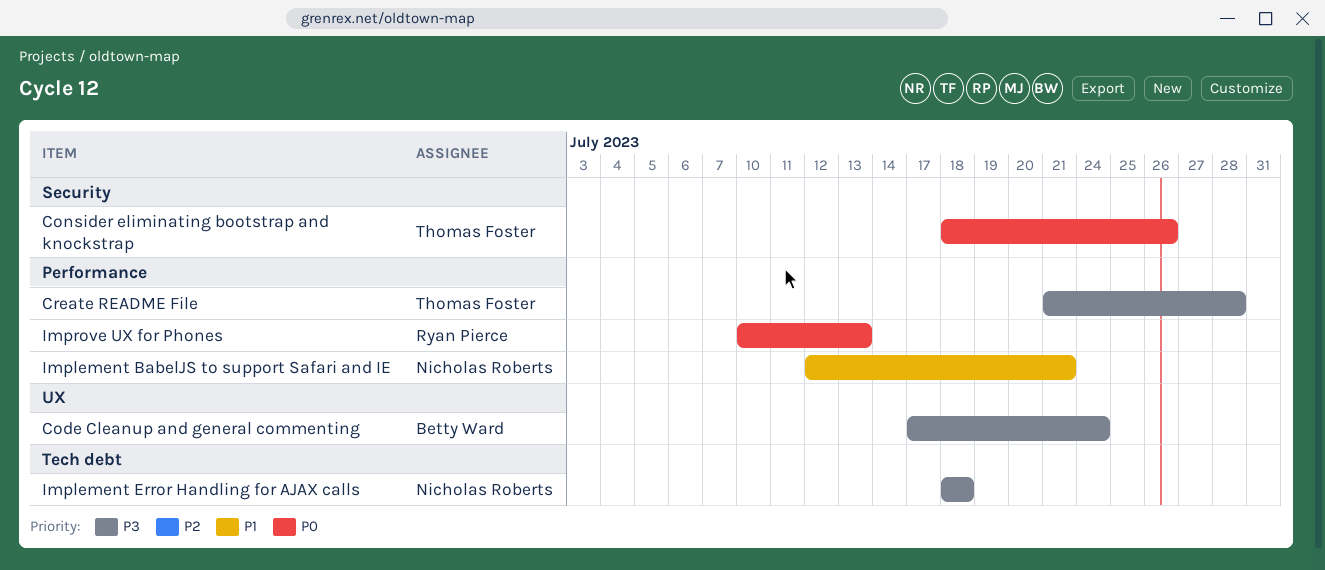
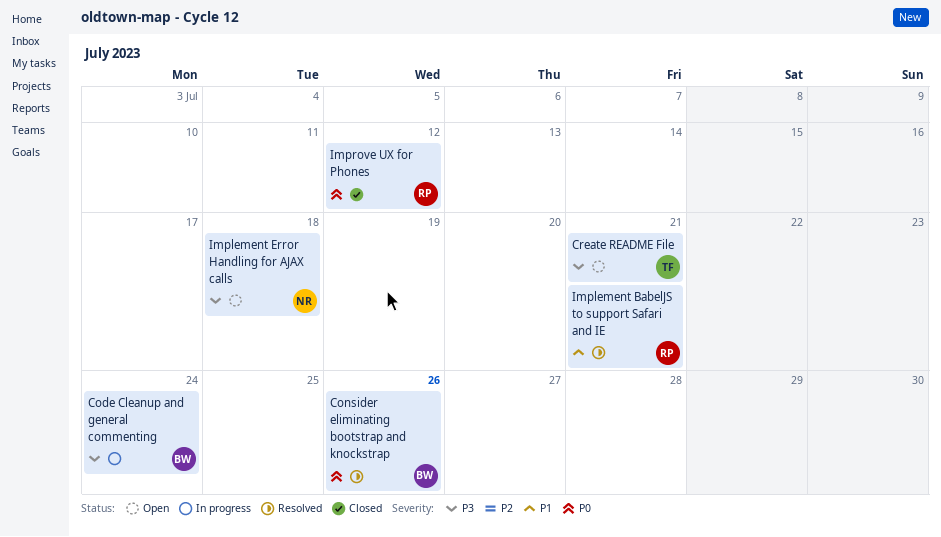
Consider eliminating bootstrap and knockstrap, owner: Thomas Foster -> Betty Ward
Create README File, due: Jul 28 -> Jul 21
Implement BabelJS to support Safari and IE, owner: Nicholas Roberts -> Ryan Pierce
Improve UX for Phones, due: Jul 13 -> Jul 12

